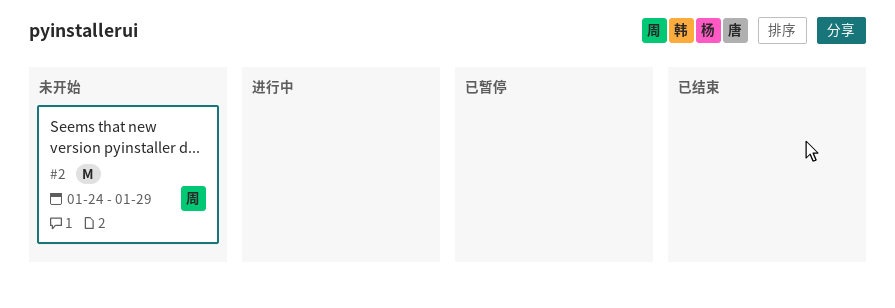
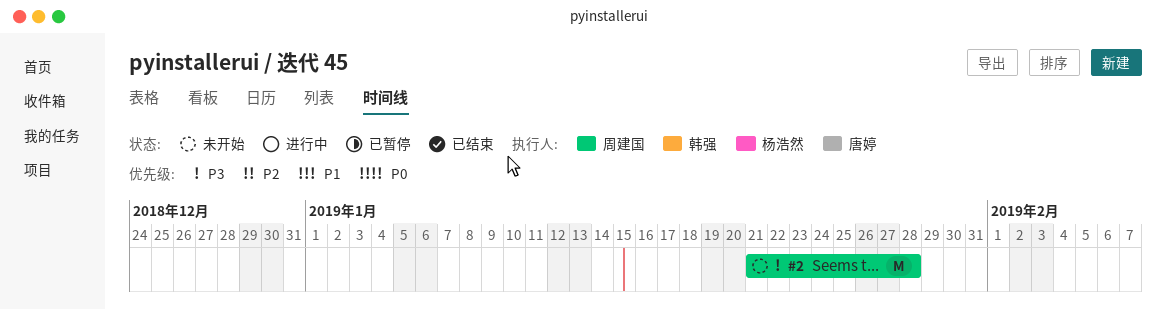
#2, start: Jan 24 -> Jan 21
#2, due: Jan 29 -> Jan 28

